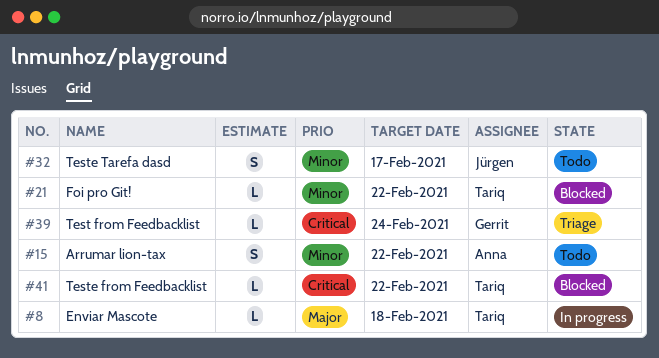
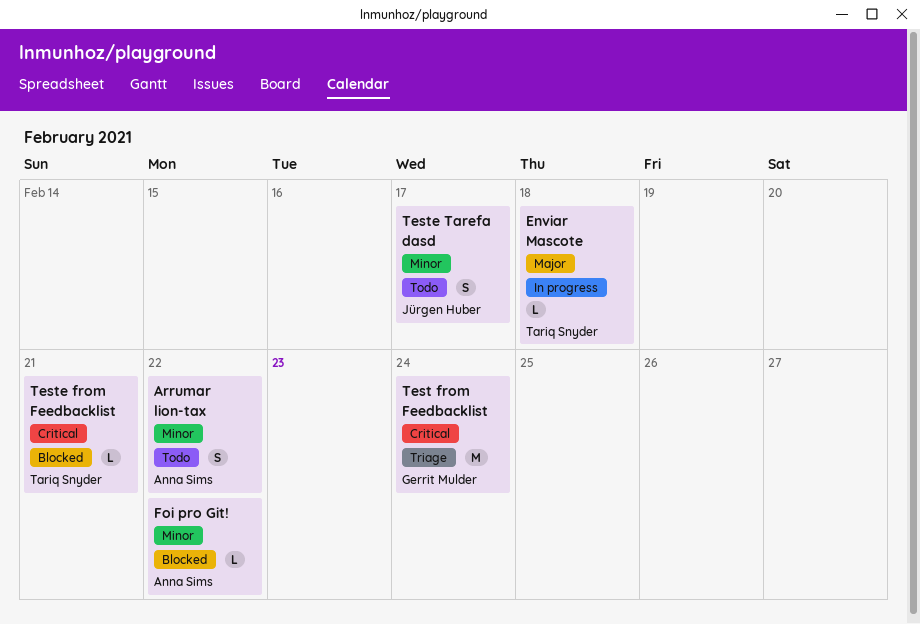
Foi pro Git!, owner: Tariq Snyder -> Anna Sims
Test from Feedbacklist, estimate: L -> M
Teste from Feedbacklist, due: Feb 22 -> Feb 21

